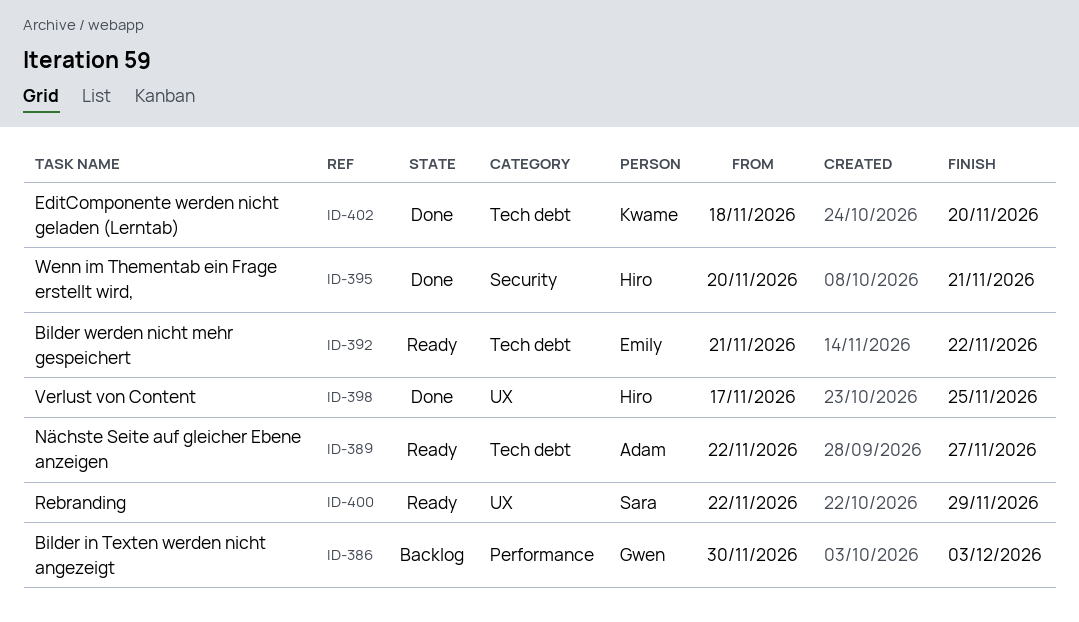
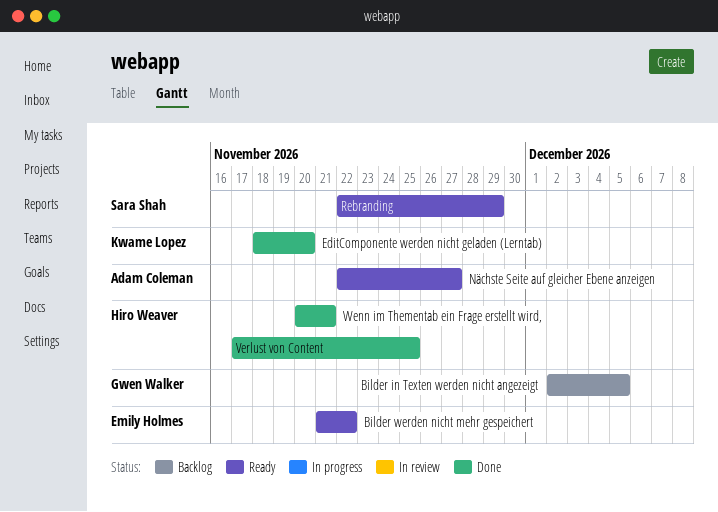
Bilder in Texten werden nicht angezeigt, start: Nov 30 -> Dec 2
Bilder in Texten werden nicht angezeigt, due: Dec 3 -> Dec 5

